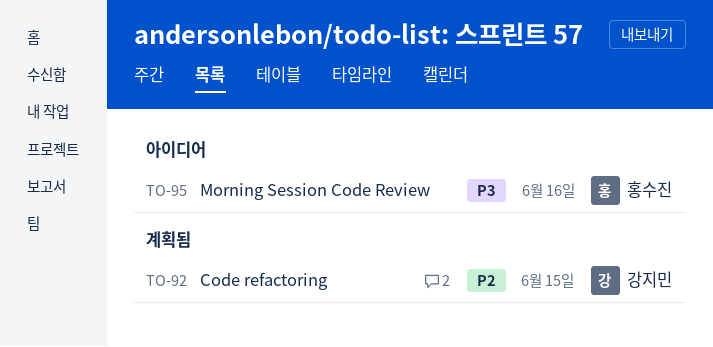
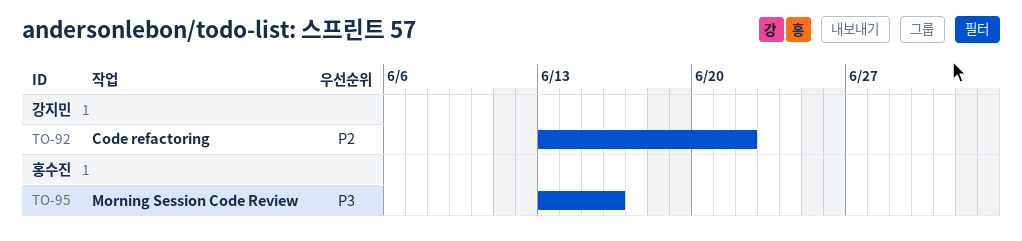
TO-92, due: Jun 15 -> Jun 22

